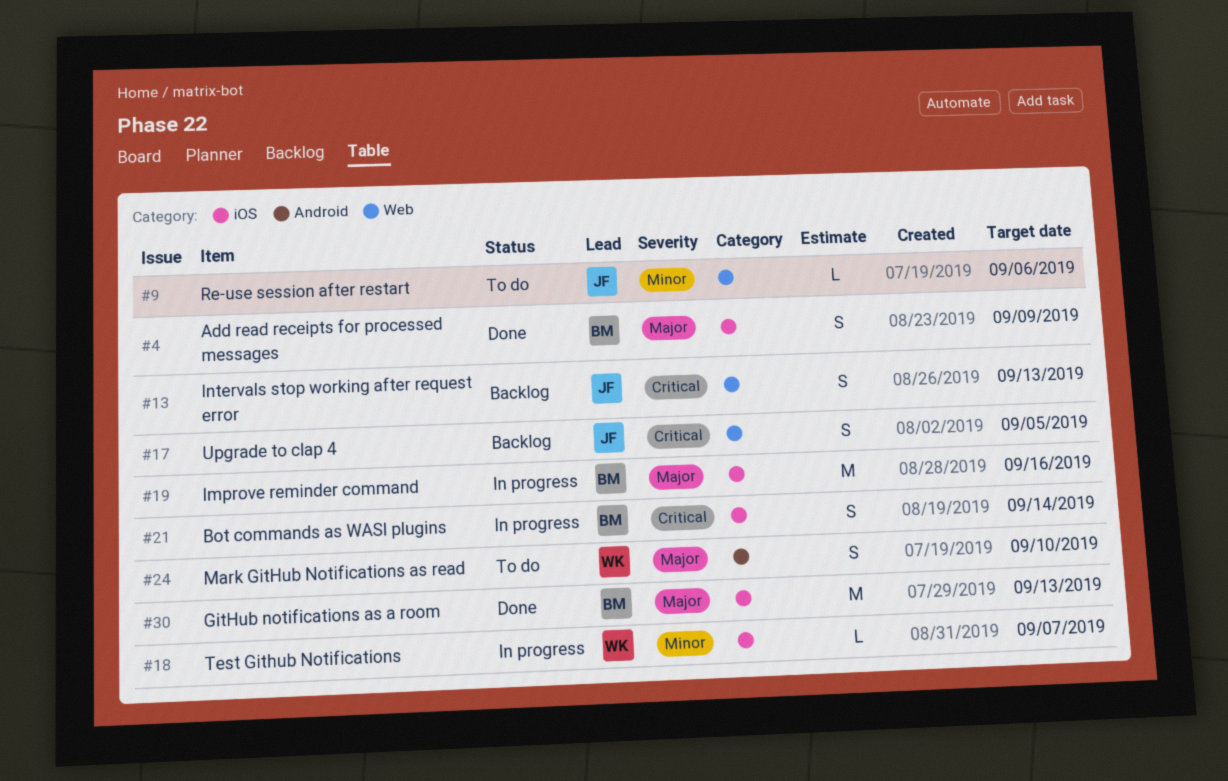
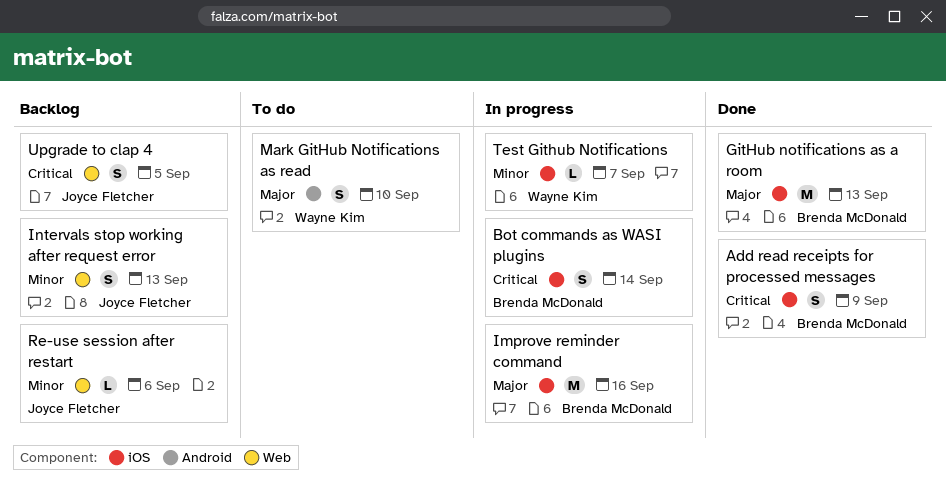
Add read receipts for processed messages, priority: Major -> Critical
Intervals stop working after request error, priority: Critical -> Minor
Re-use session after restart, status: To do -> Backlog

